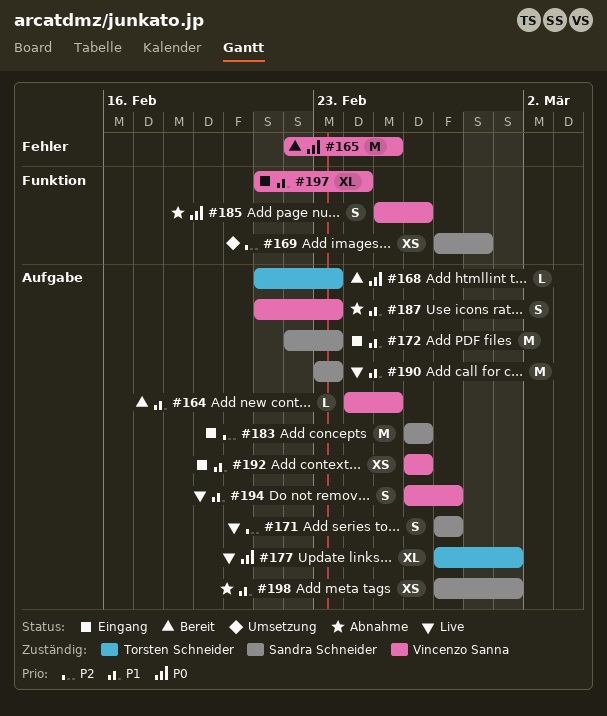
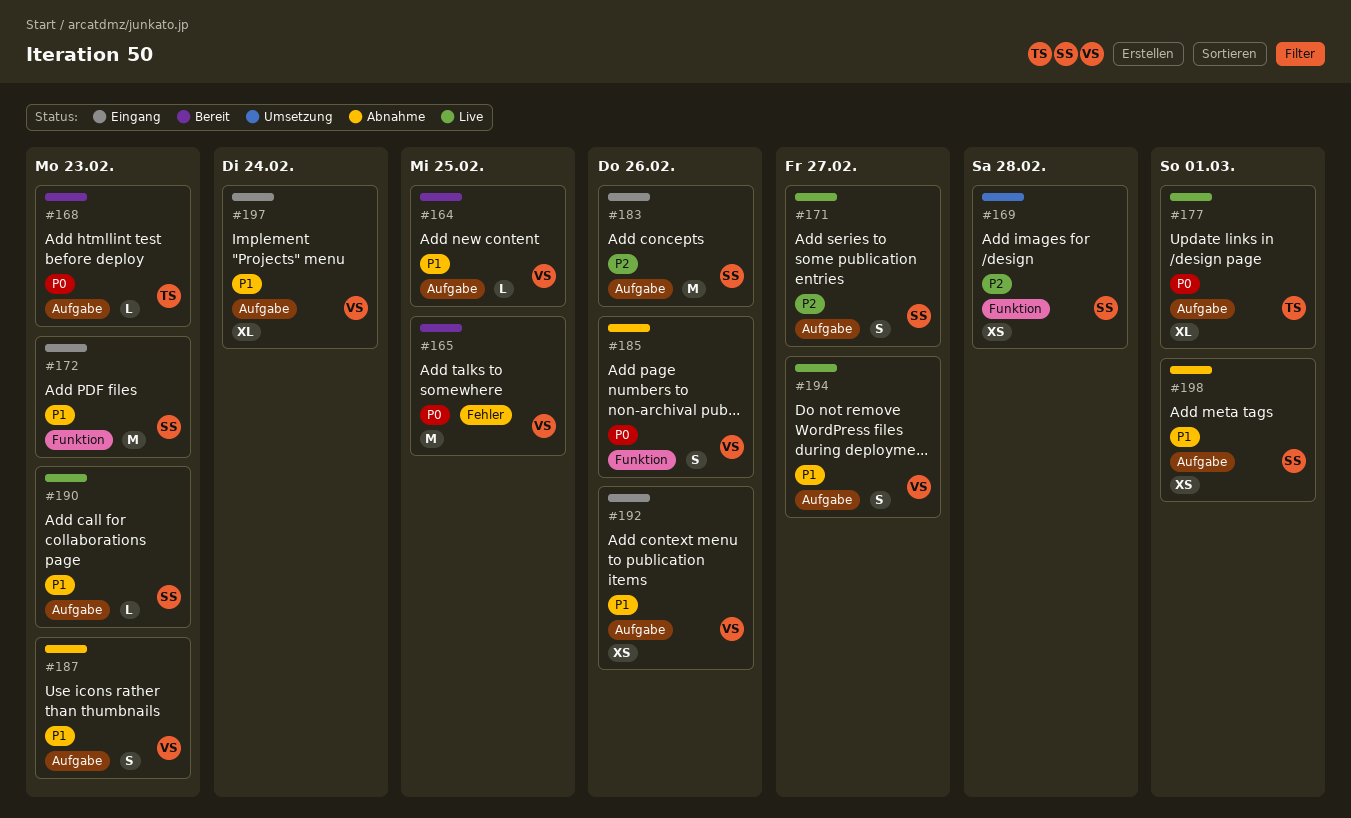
#172, label: Aufgabe -> Funktion
#190, estimate: M -> L
#197, label: Funktion -> Aufgabe

